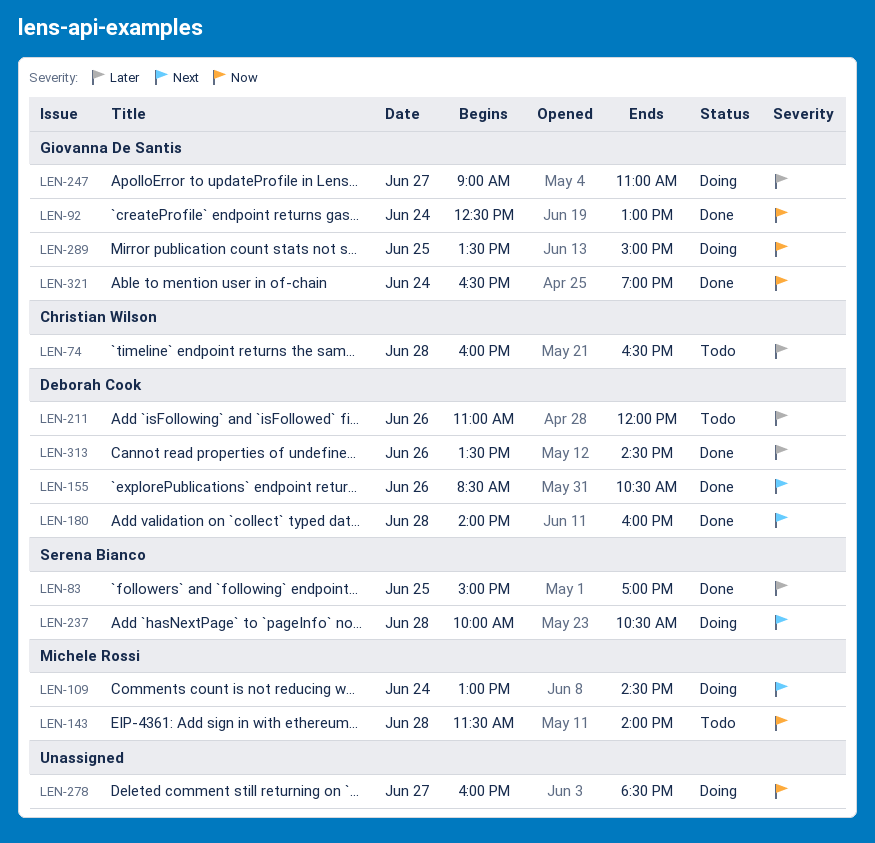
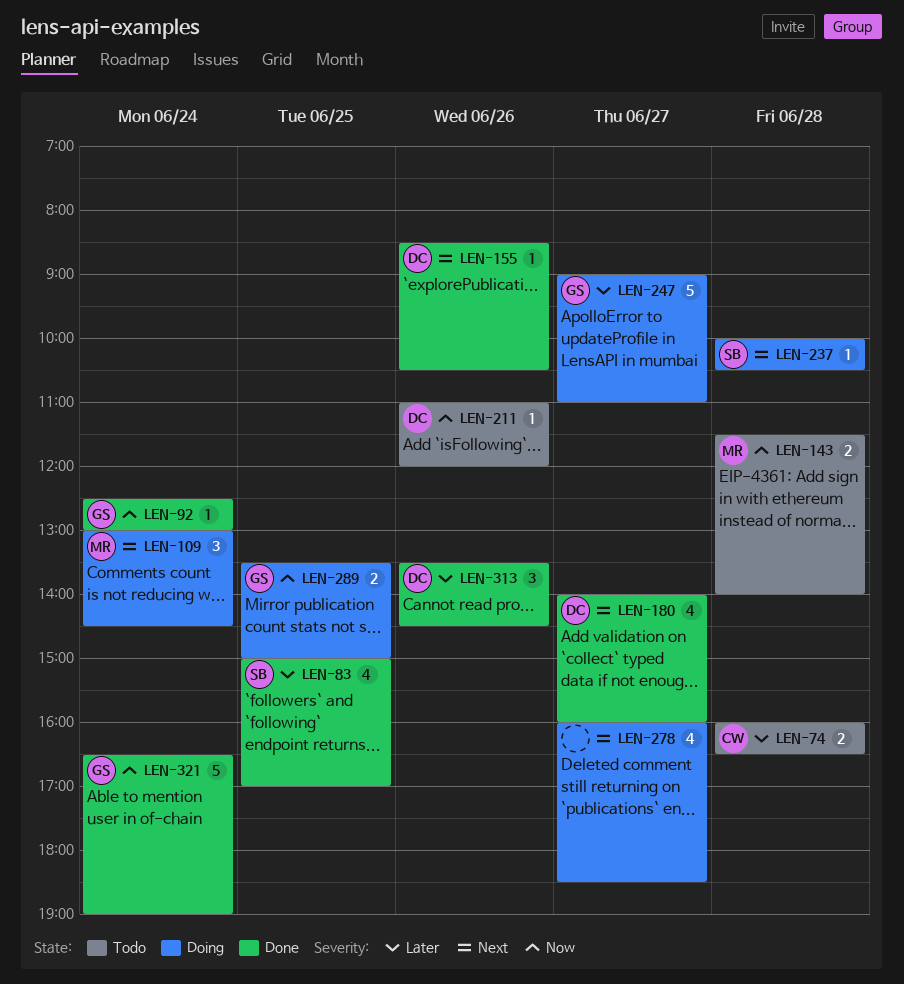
LEN-180, day: Jun 28 -> Jun 27
LEN-211, priority: Later -> Now
LEN-278, priority: Now -> Next

